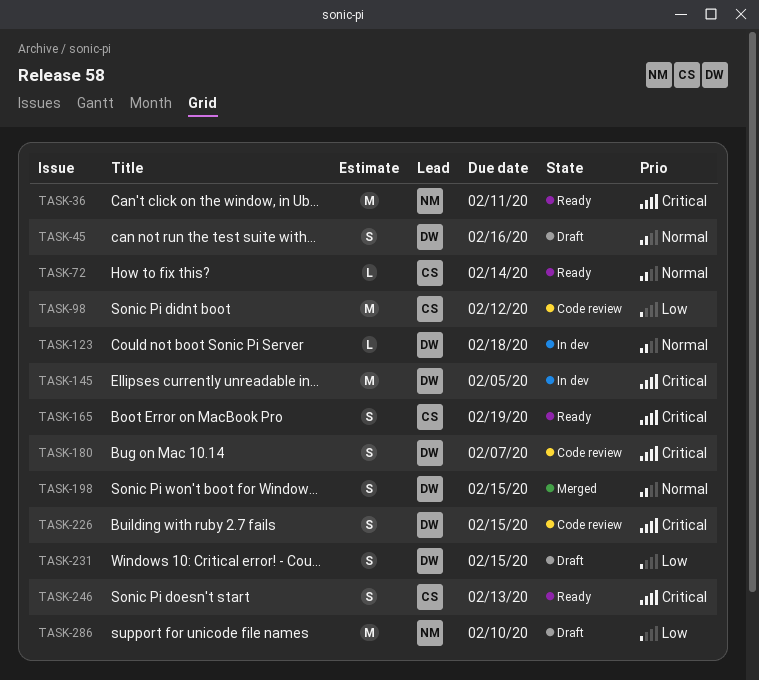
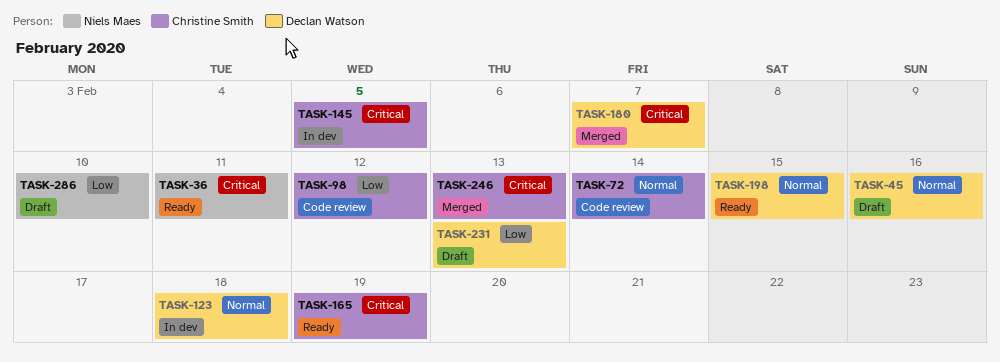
TASK-72, status: Ready -> Code review
TASK-145, owner: Declan Watson -> Christine Smith
TASK-180, status: Code review -> Merged
TASK-198, status: Merged -> Ready
TASK-226: present -> none
TASK-231, due: Feb 15 -> Feb 13
TASK-246, status: Ready -> Merged

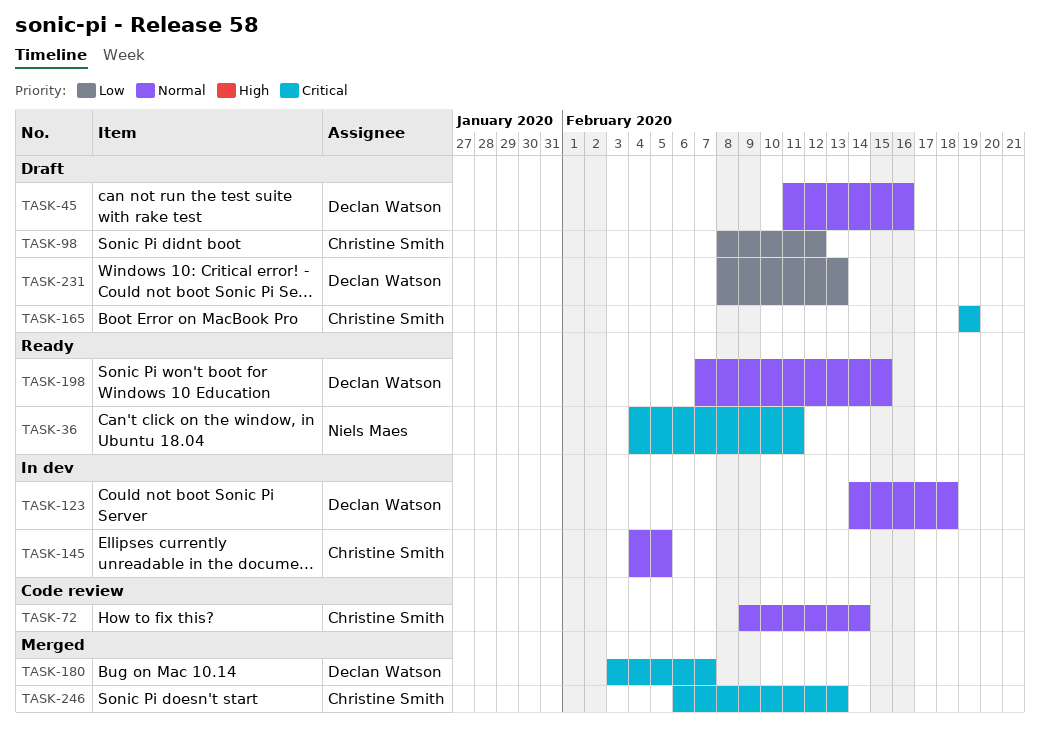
TASK-98, status: Code review -> Draft
TASK-145, priority: Critical -> Normal
TASK-165, status: Ready -> Draft
TASK-286: present -> none

